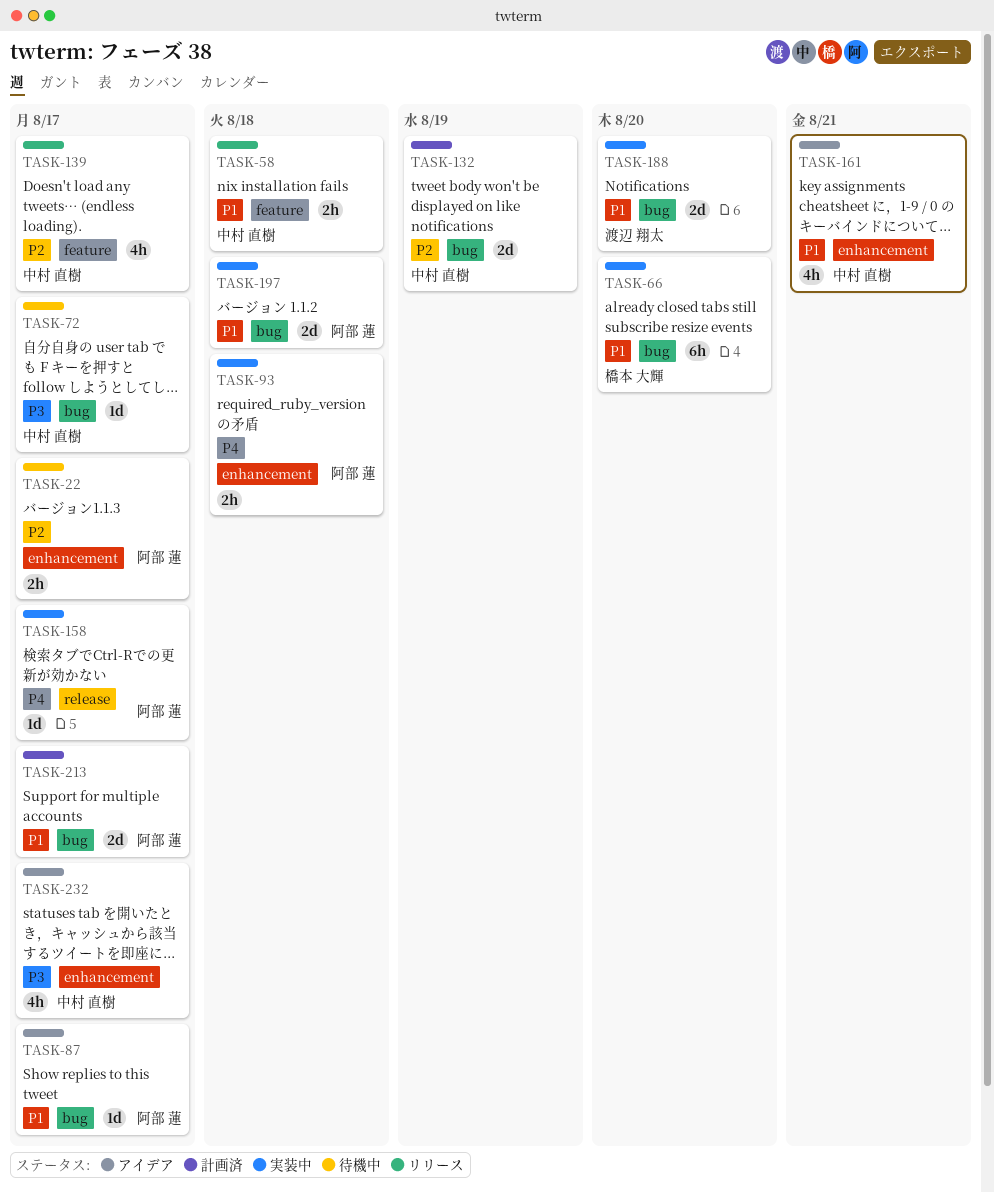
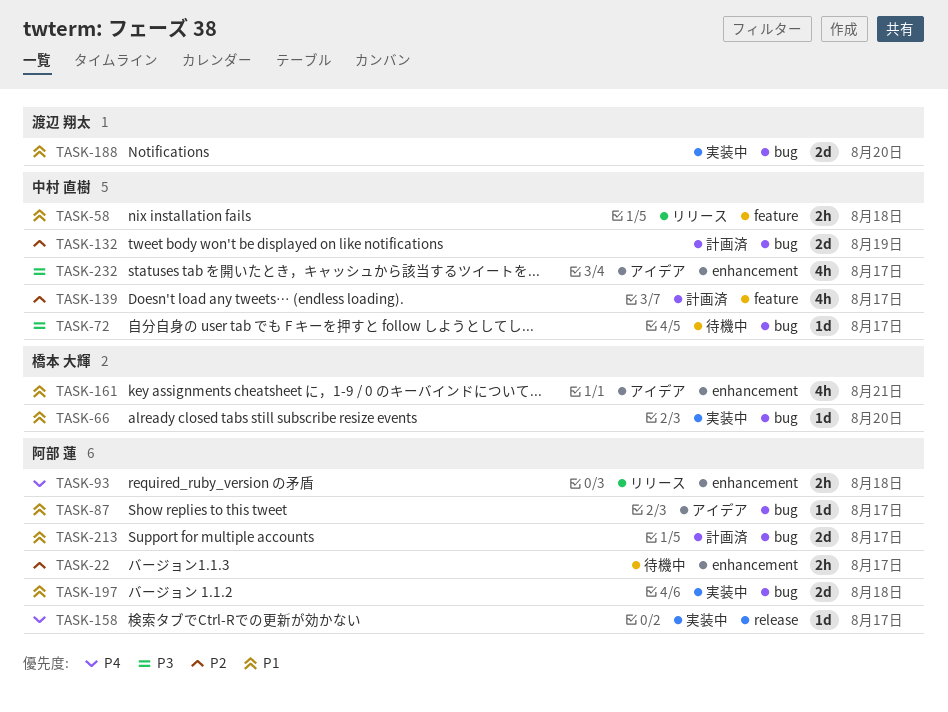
TASK-66, estimate: 6h -> 1d
TASK-93, status: 実装中 -> リリース
TASK-139, status: リリース -> 計画済
TASK-161, owner: 中村 直樹 -> 橋本 大輝

